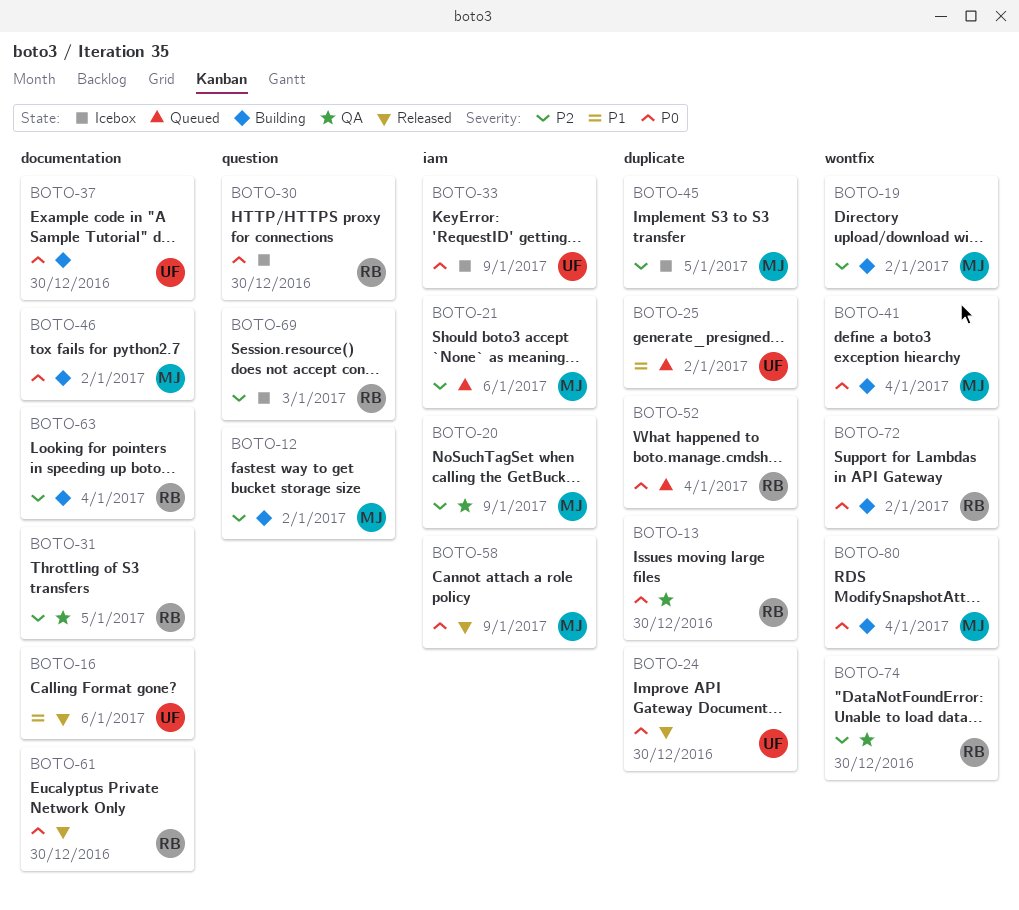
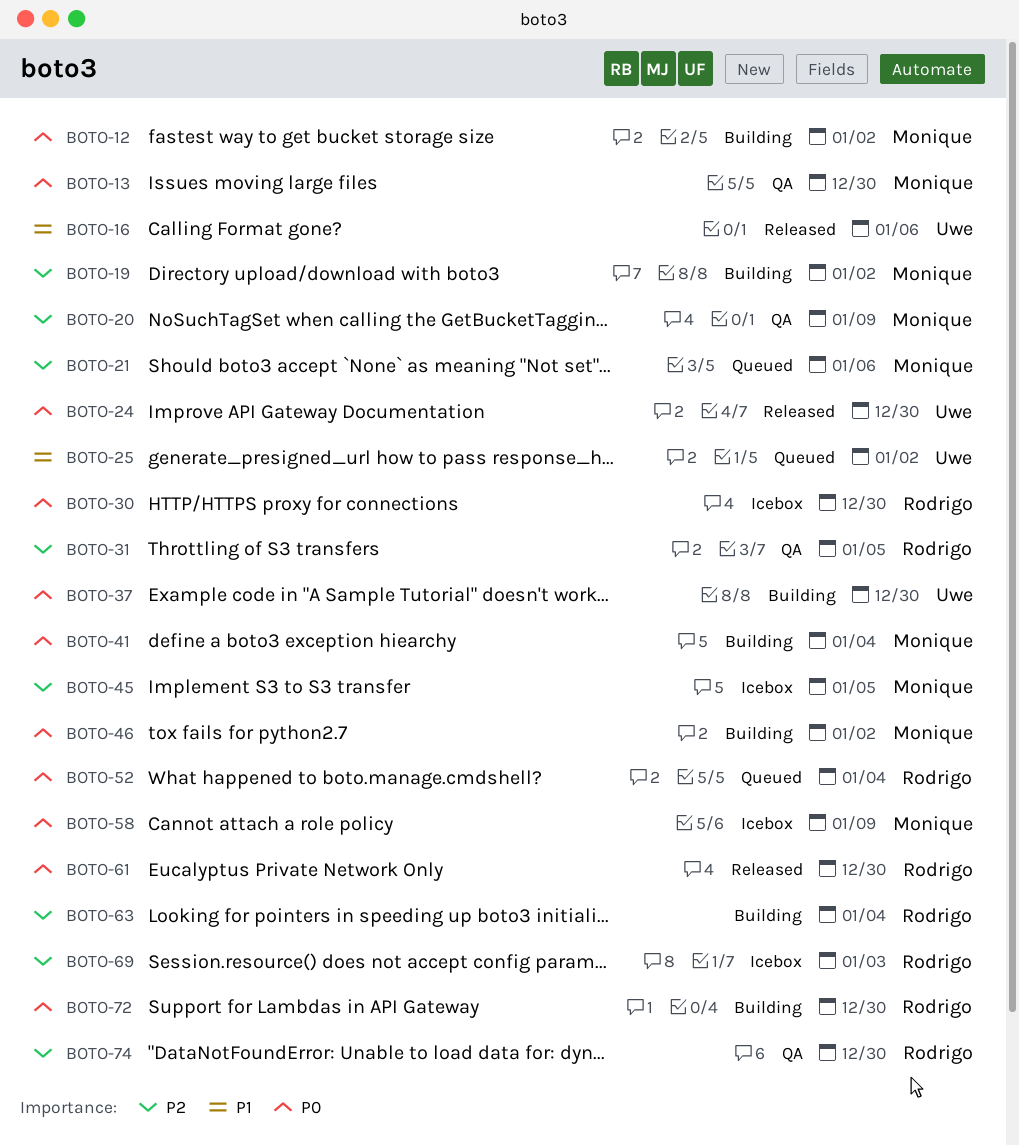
BOTO-12, priority: P2 -> P0
BOTO-13, owner: Rodrigo -> Monique
BOTO-33: present -> none
BOTO-58, status: Released -> Icebox
BOTO-72, due: Jan 2 -> Dec 30
BOTO-80: present -> none

